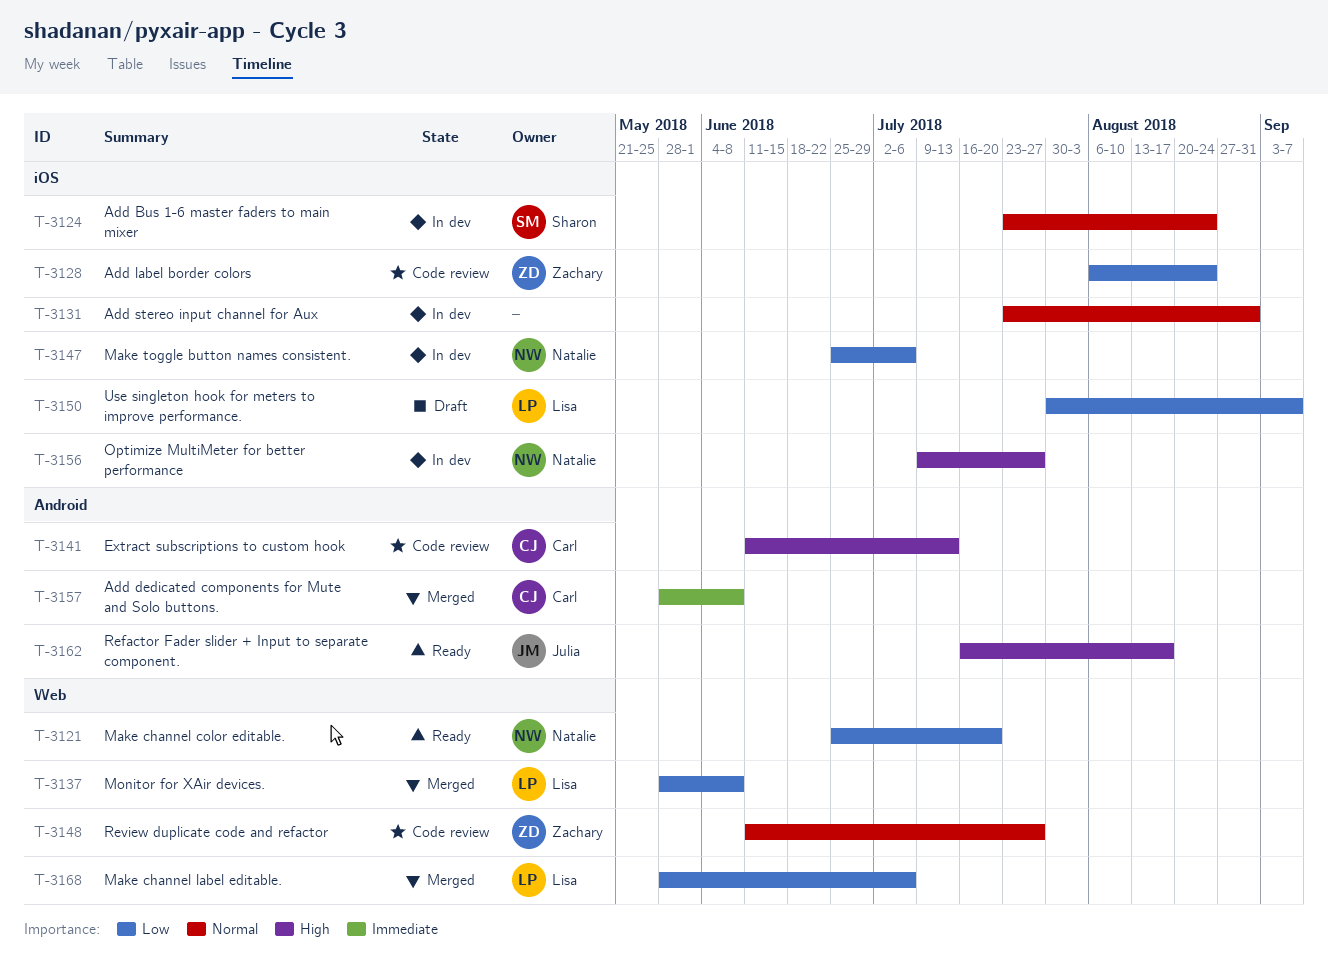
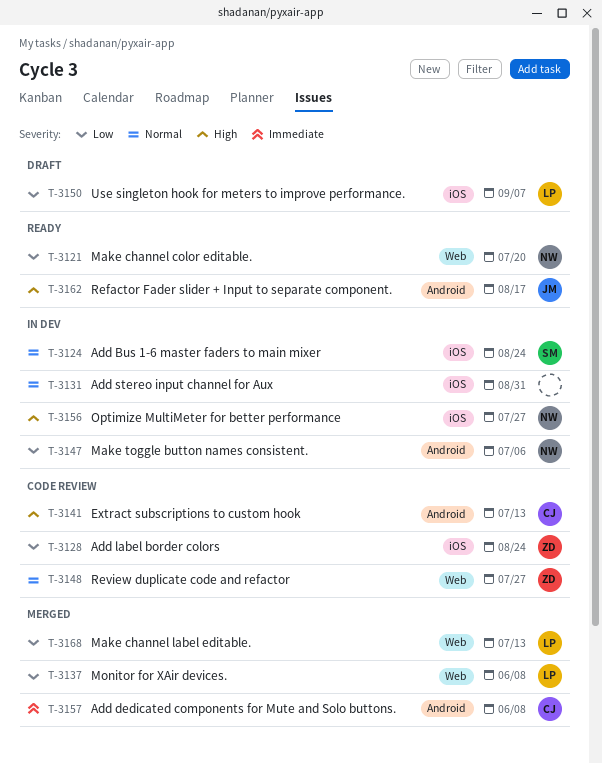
T-3147, label: iOS -> Android
T-3168, due: Jul 6 -> Jul 13

